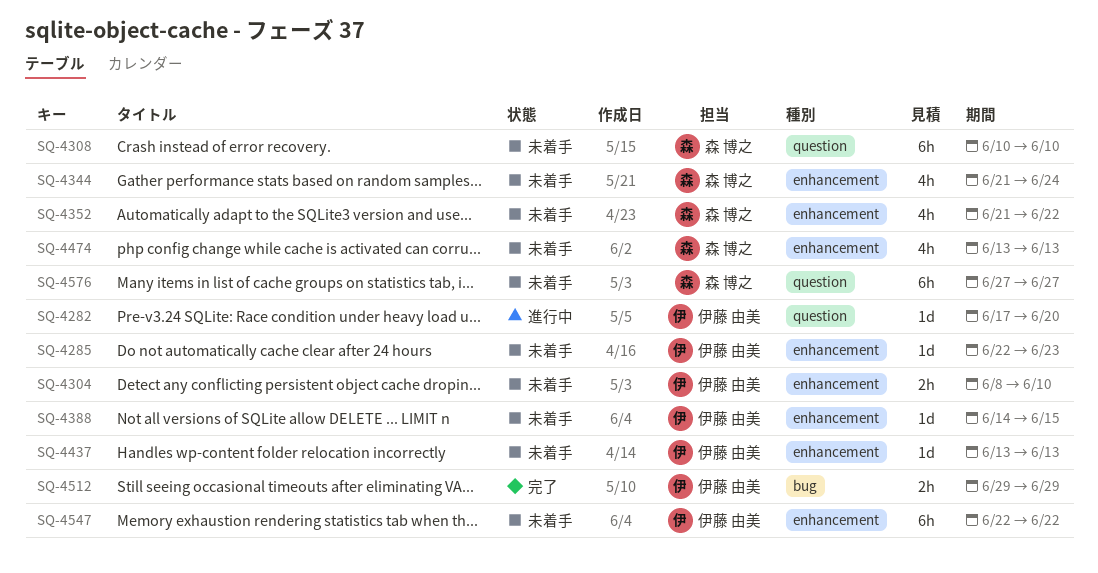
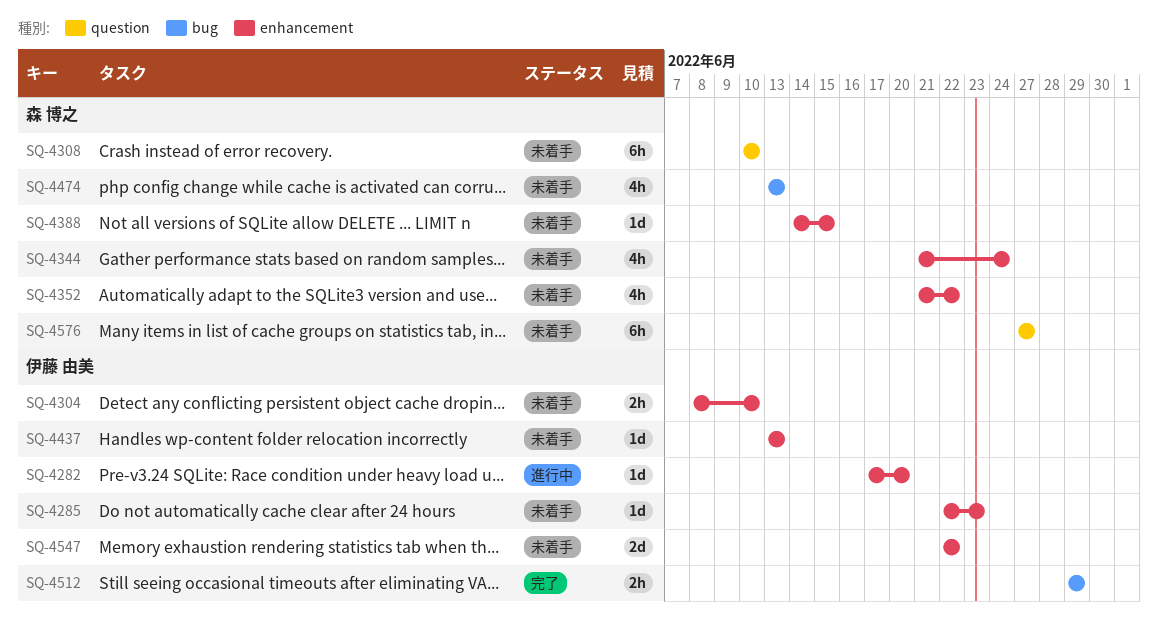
SQ-4282, label: question -> enhancement
SQ-4388, owner: 伊藤 由美 -> 森 博之
SQ-4474, label: enhancement -> bug
SQ-4547, estimate: 6h -> 2d

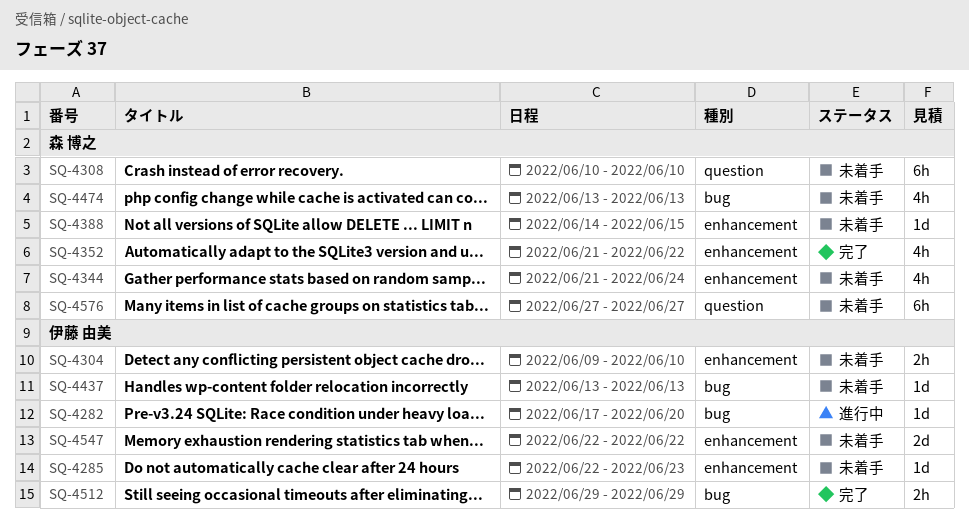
SQ-4282, label: enhancement -> bug
SQ-4304, start: Jun 8 -> Jun 9
SQ-4352, status: 未着手 -> 完了
SQ-4437, label: enhancement -> bug

